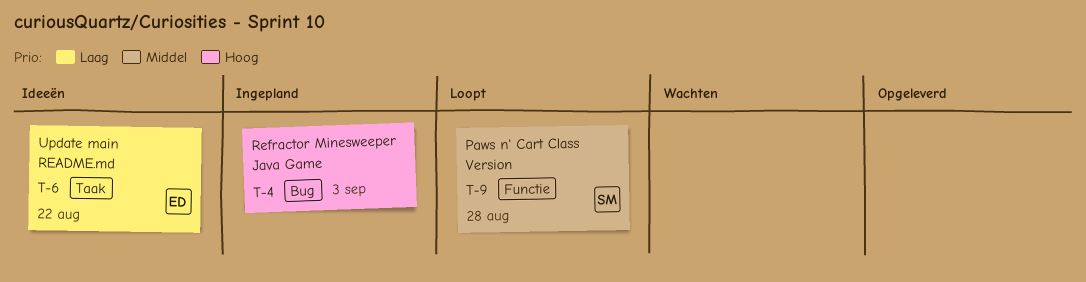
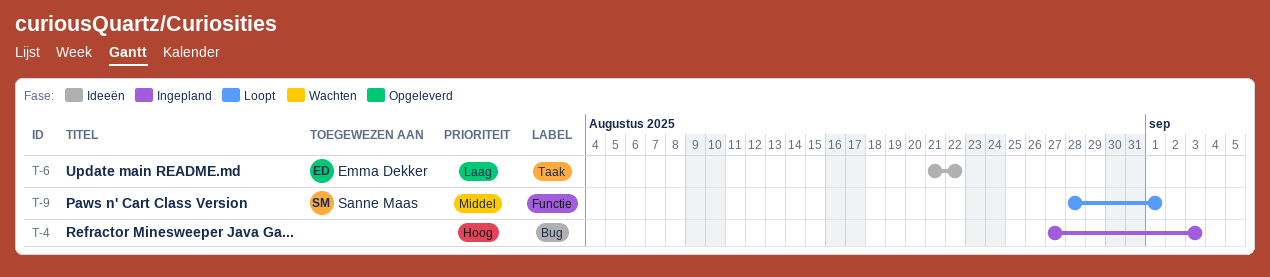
T-9, due: Aug 28 -> Sep 1

